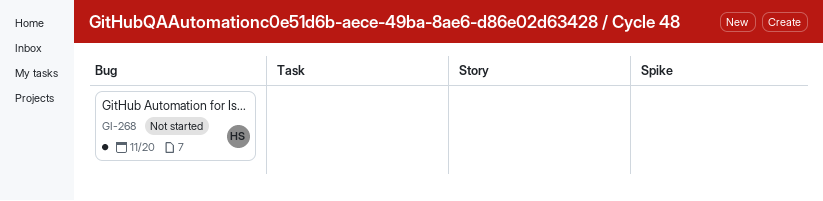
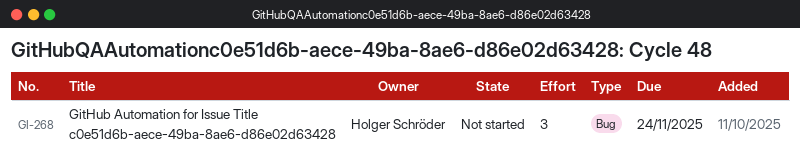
GI-268, estimate: 1 -> 3
GI-268, due: Nov 20 -> Nov 24

